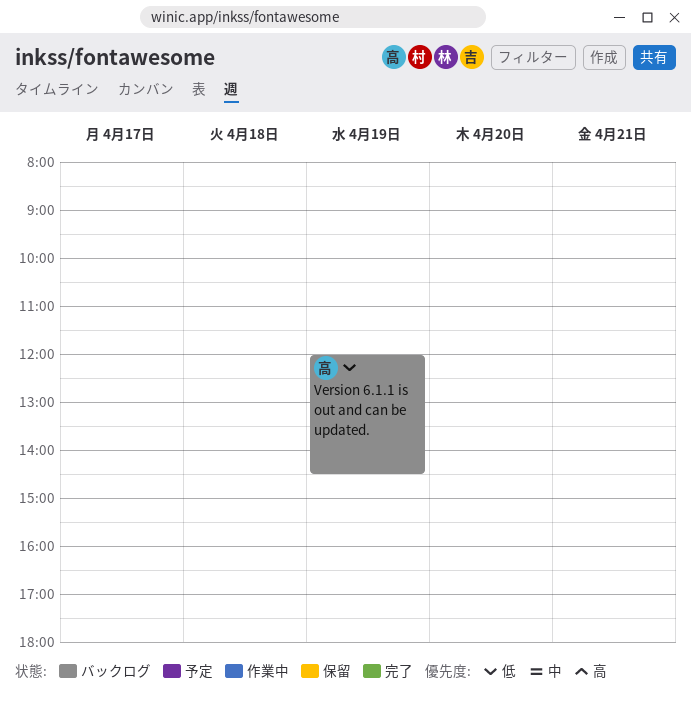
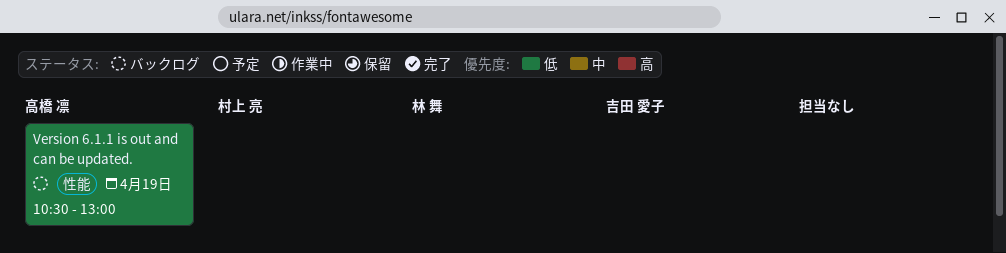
Version 6.1.1 is out and can be updated., begins: 12:00 -> 10:30
Version 6.1.1 is out and can be updated., ends: 14:30 -> 13:00

